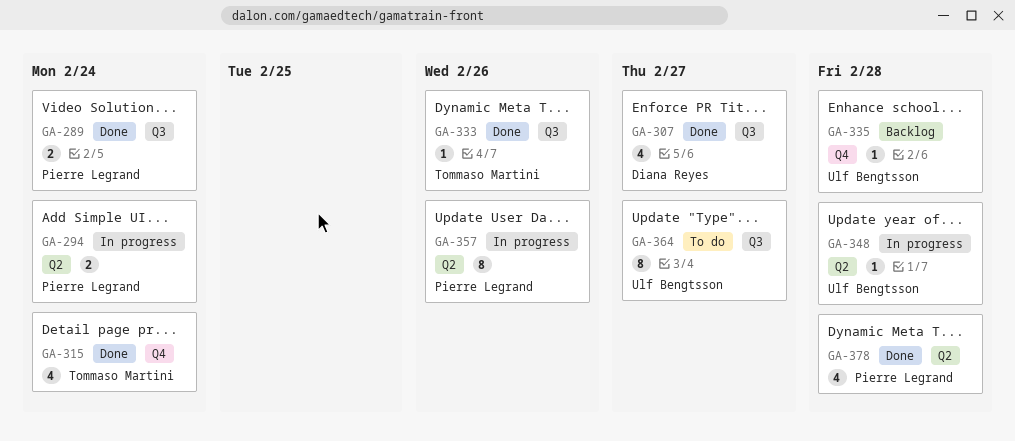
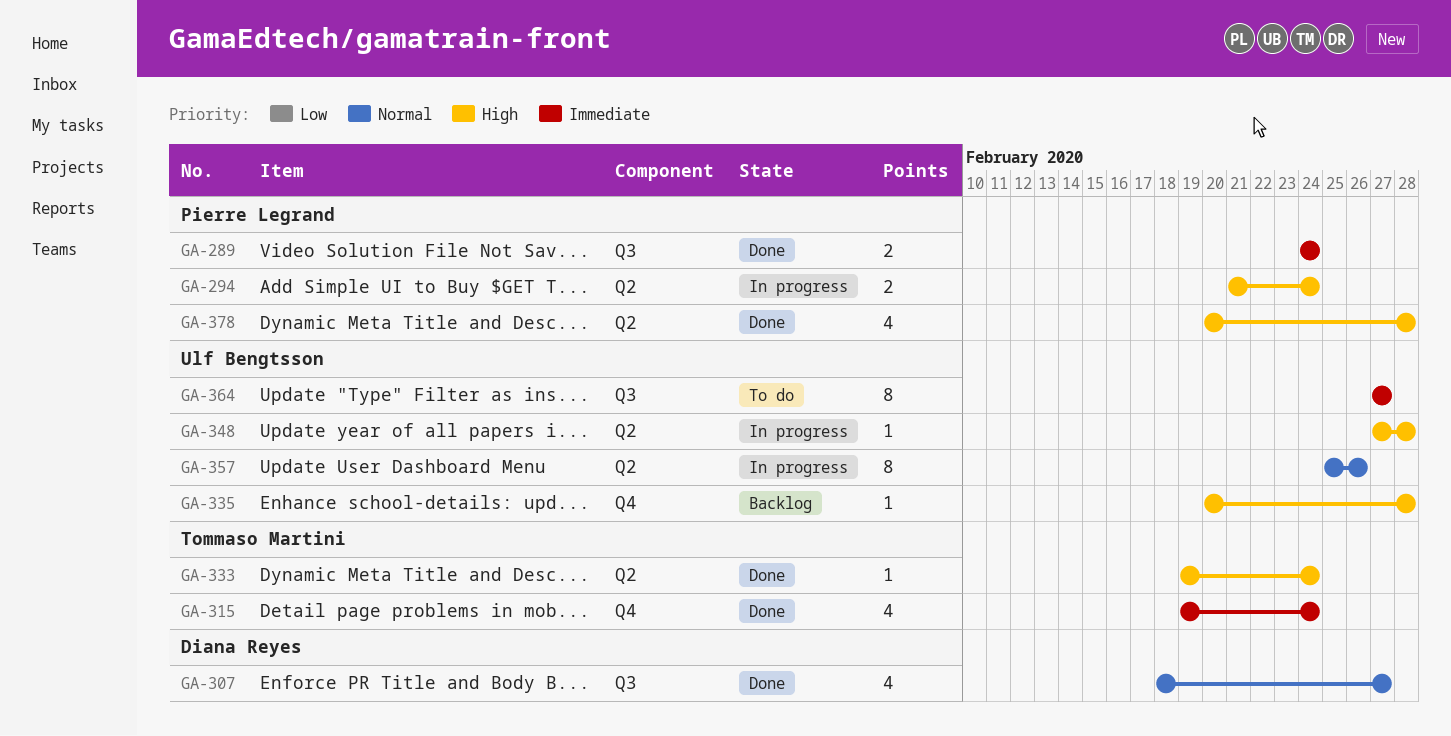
GA-333, label: Q3 -> Q2
GA-333, due: Feb 26 -> Feb 24
GA-357, owner: Pierre Legrand -> Ulf Bengtsson

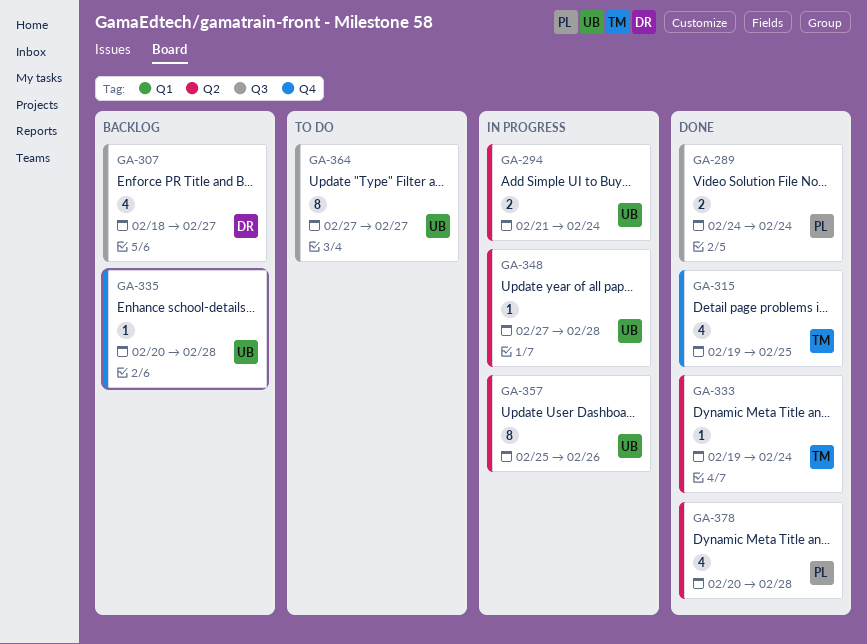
GA-294, owner: Pierre Legrand -> Ulf Bengtsson
GA-307, status: Done -> Backlog
GA-315, due: Feb 24 -> Feb 25

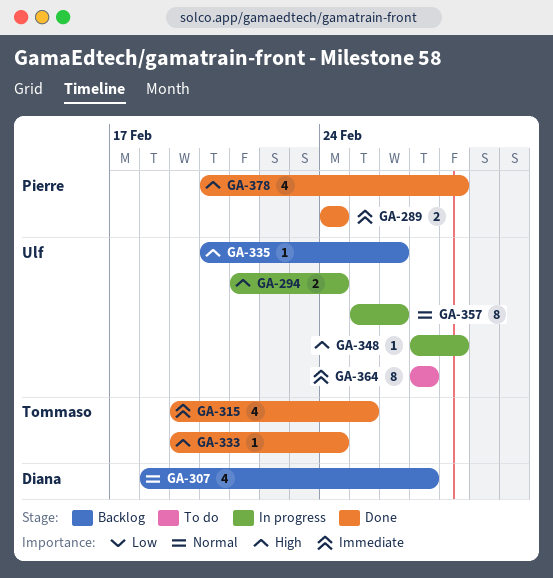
GA-335, due: Feb 28 -> Feb 26

